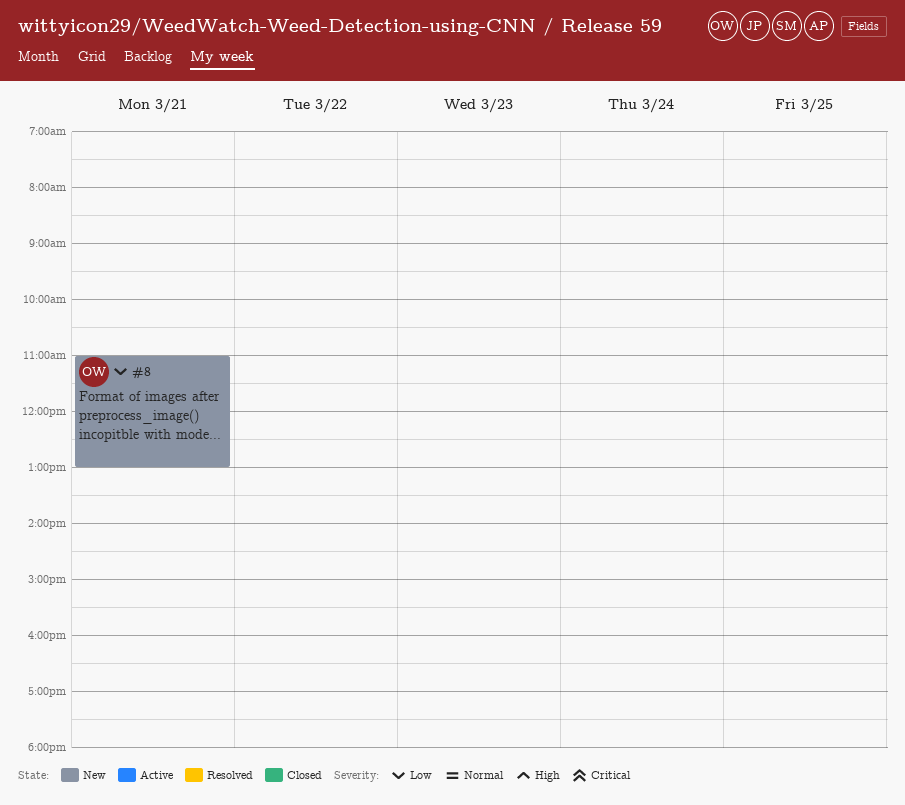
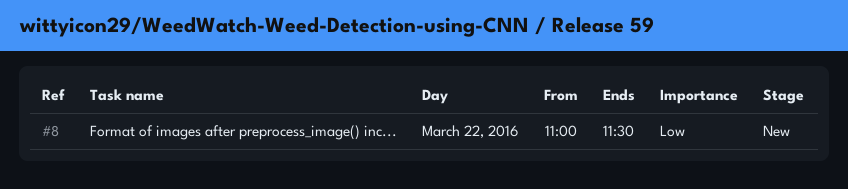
#8, day: Mar 21 -> Mar 22
#8, ends: 13:00 -> 11:30

